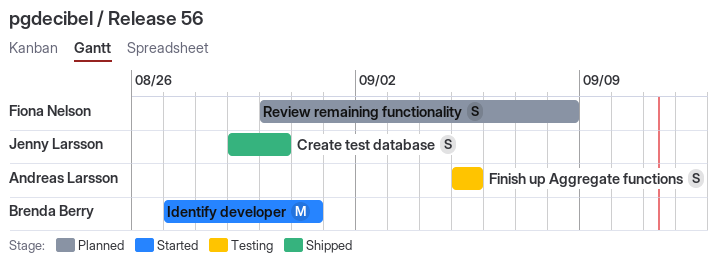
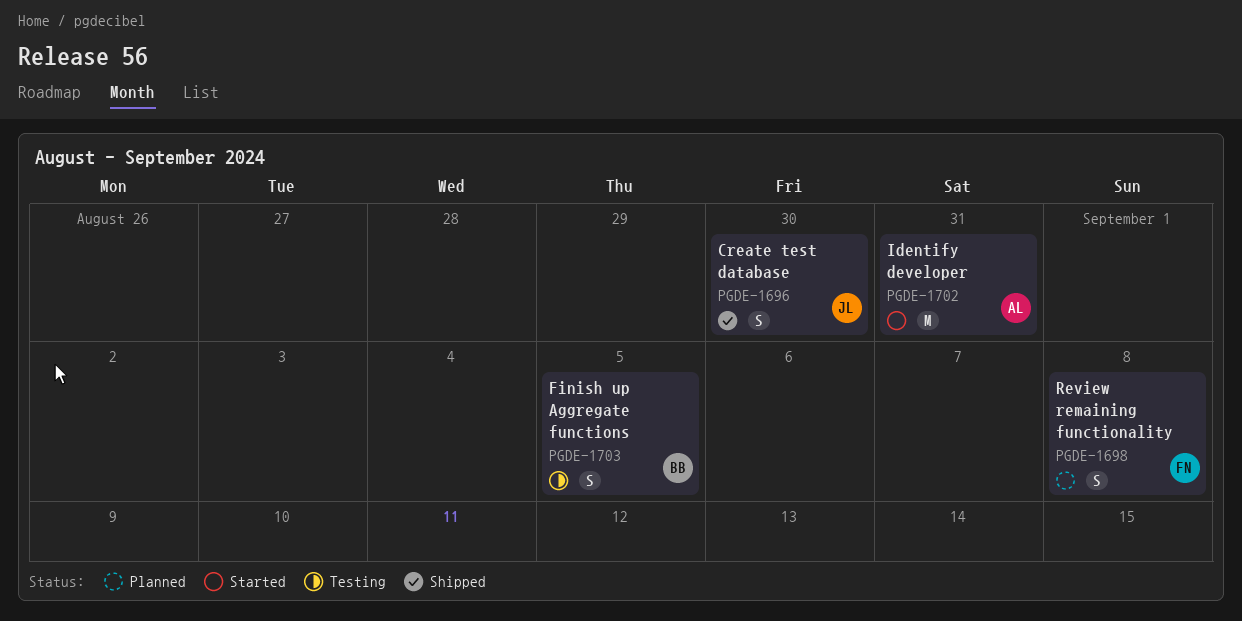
Finish up Aggregate functions, owner: Andreas Larsson -> Brenda Berry
Identify developer, owner: Brenda Berry -> Andreas Larsson

